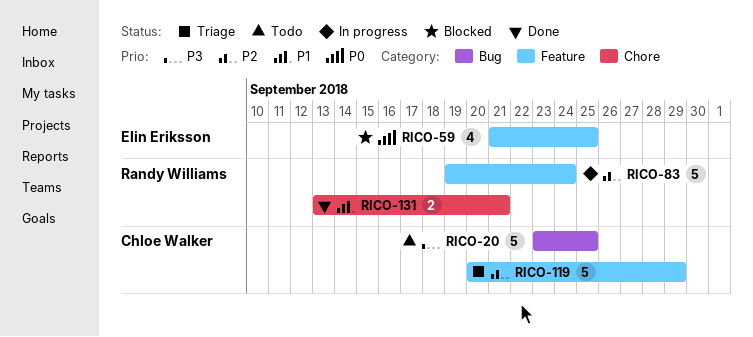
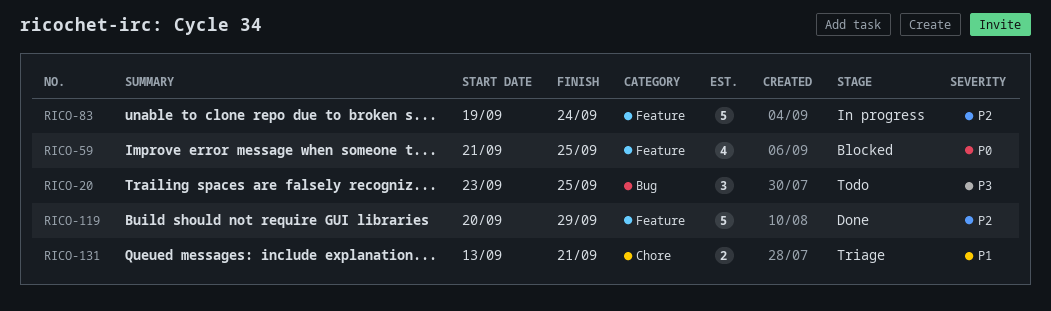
RICO-20, estimate: 5 -> 3
RICO-119, status: Triage -> Done
RICO-131, status: Done -> Triage

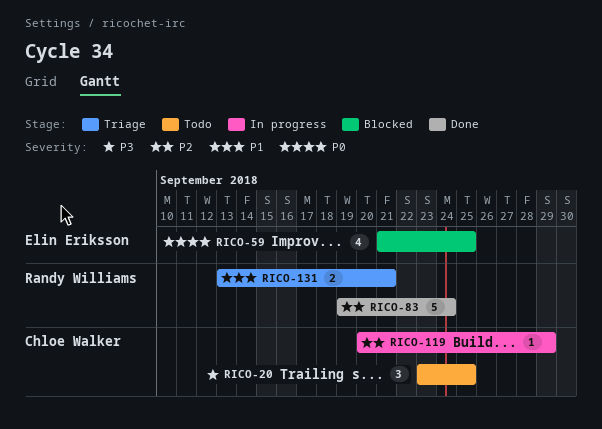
RICO-83, status: In progress -> Done
RICO-119, status: Done -> In progress
RICO-119, estimate: 5 -> 1

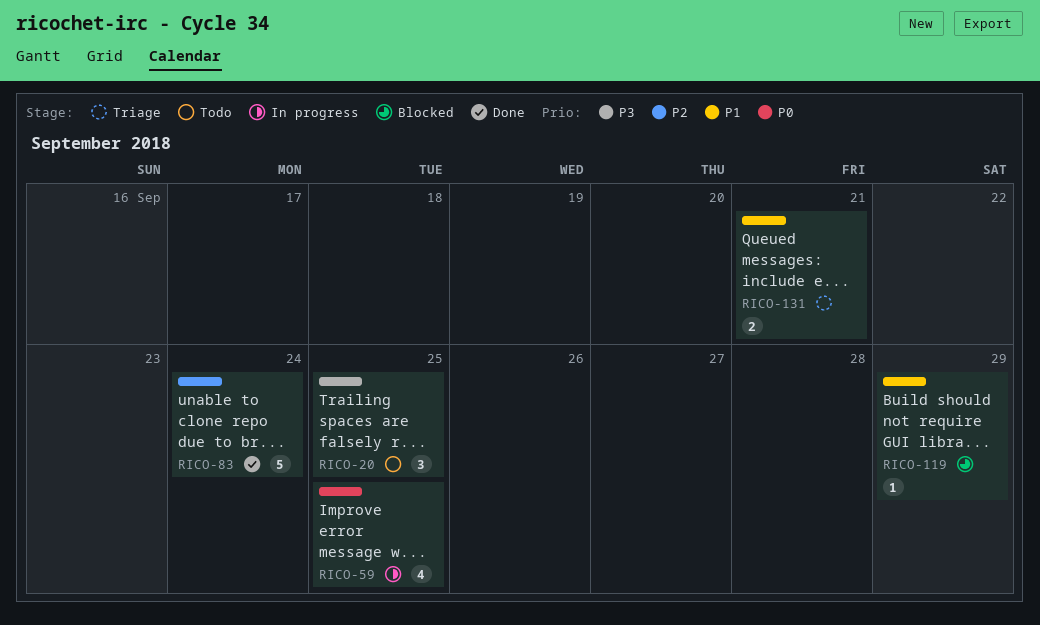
RICO-59, status: Blocked -> In progress
RICO-119, status: In progress -> Blocked
RICO-119, priority: P2 -> P1

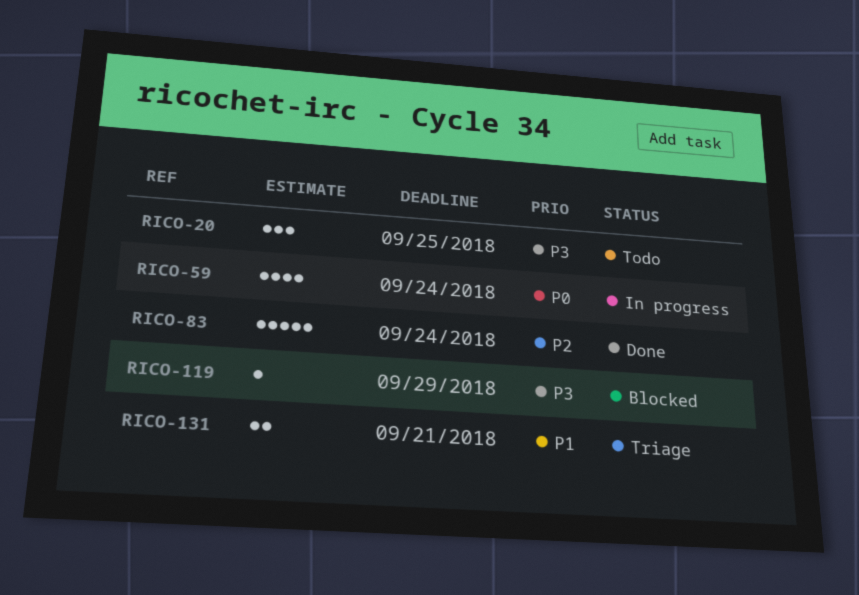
RICO-59, due: Sep 25 -> Sep 24
RICO-119, priority: P1 -> P3

